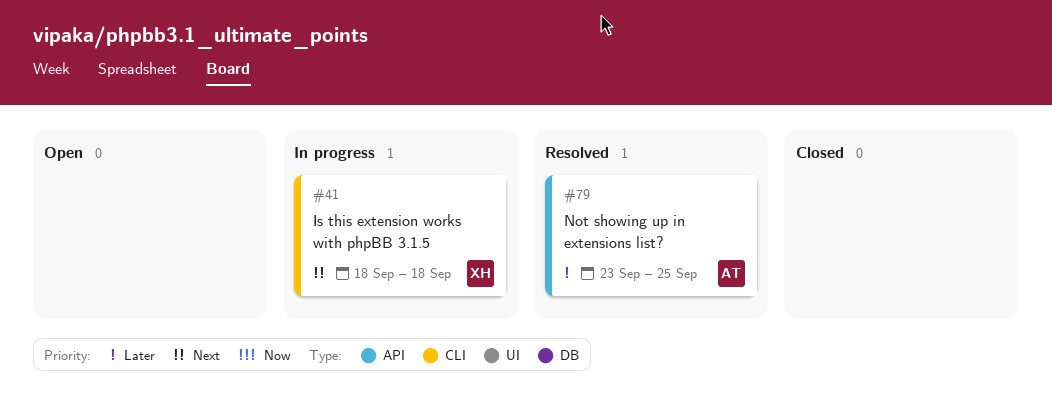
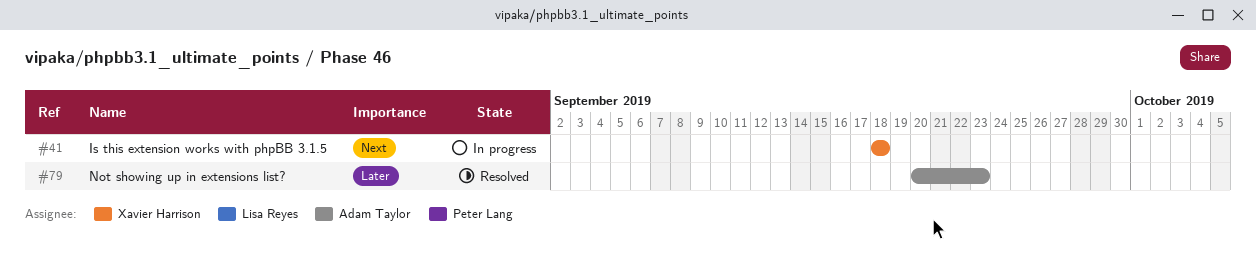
#79, start: Sep 23 -> Sep 20
#79, due: Sep 25 -> Sep 23

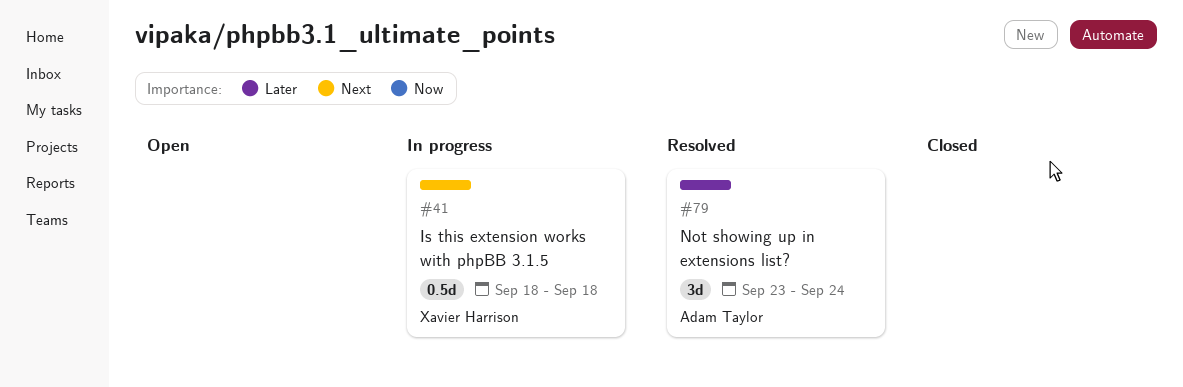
#79, start: Sep 20 -> Sep 23
#79, due: Sep 23 -> Sep 24

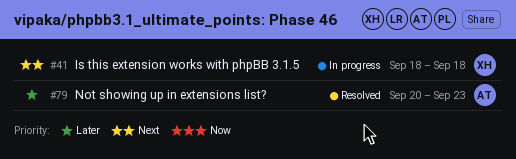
#79, start: Sep 23 -> Sep 20
#79, due: Sep 24 -> Sep 23

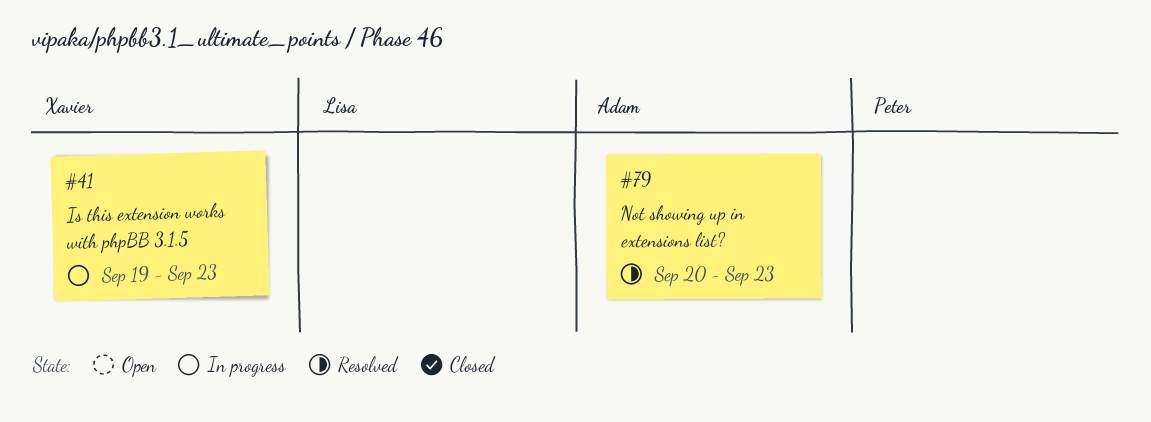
#41, start: Sep 18 -> Sep 19
#41, due: Sep 18 -> Sep 23

